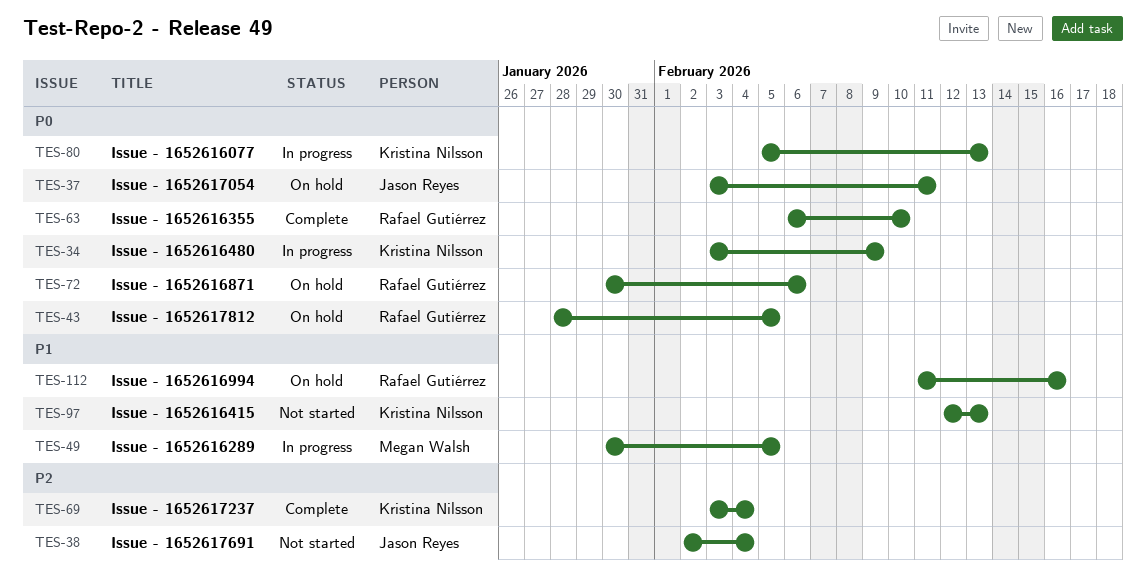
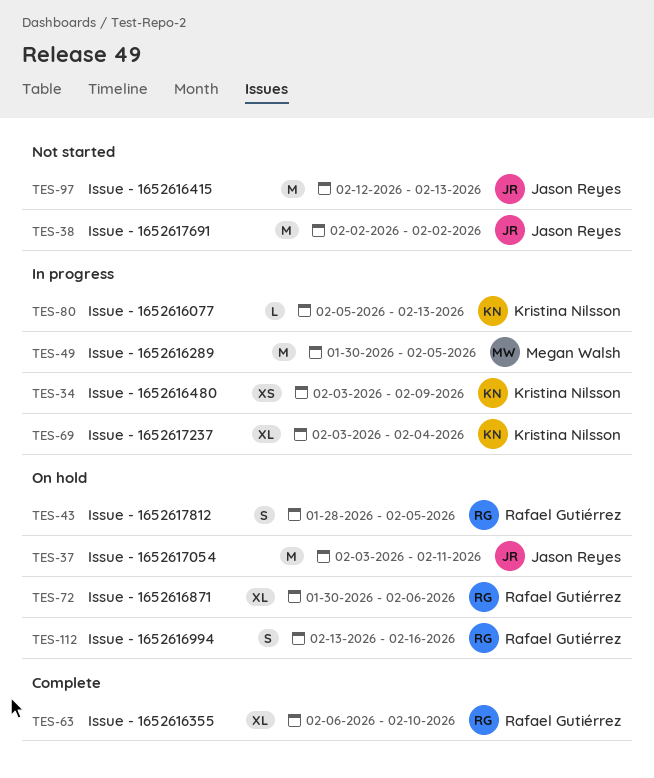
TES-38, due: Feb 4 -> Feb 2
TES-69, status: Complete -> In progress
TES-97, owner: Kristina Nilsson -> Jason Reyes
TES-112, start: Feb 11 -> Feb 13

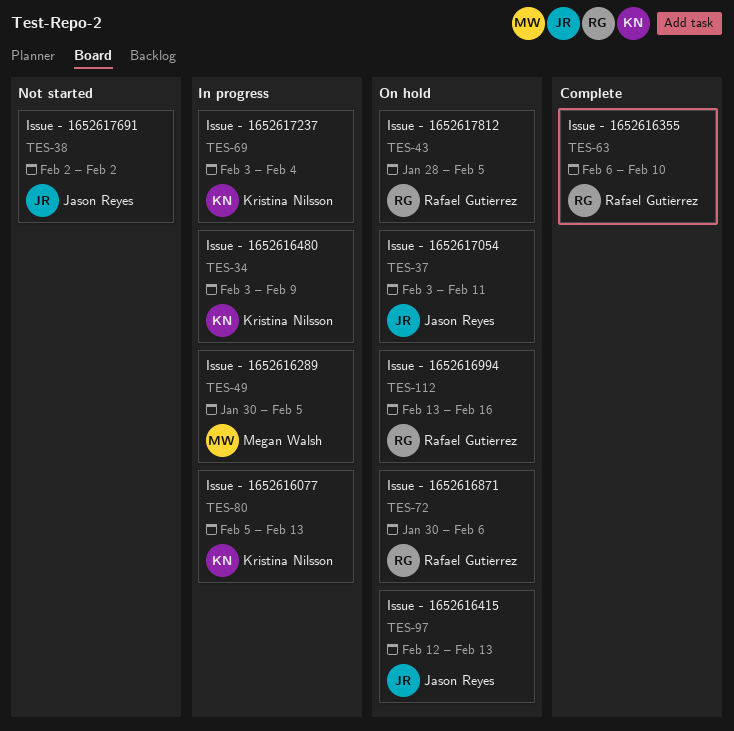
TES-97, status: Not started -> On hold

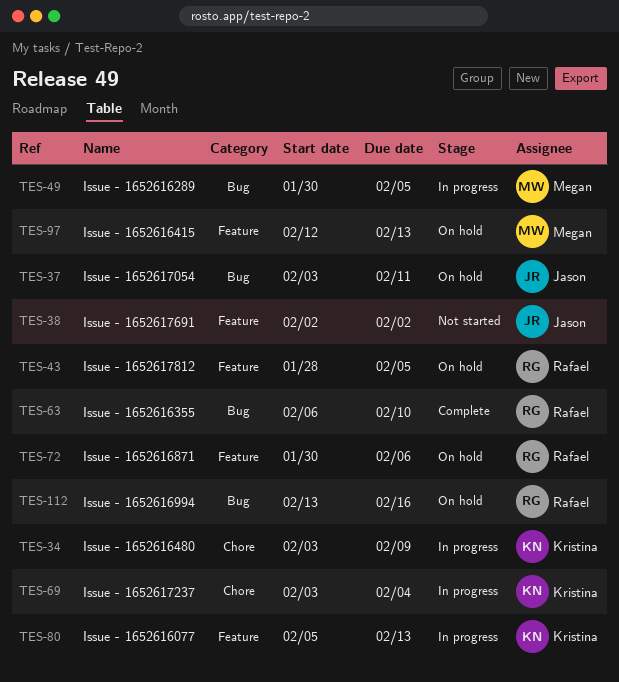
TES-97, owner: Jason Reyes -> Megan Walsh

